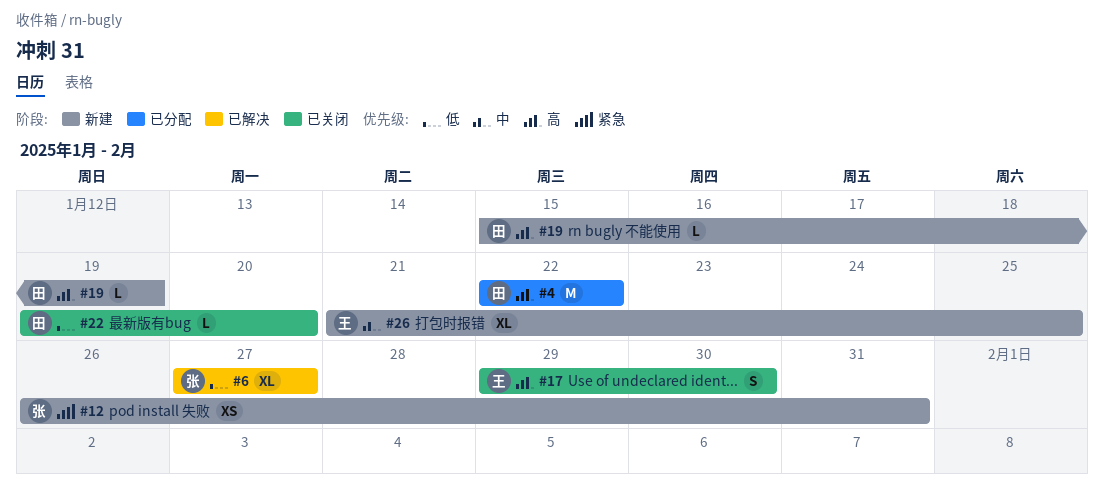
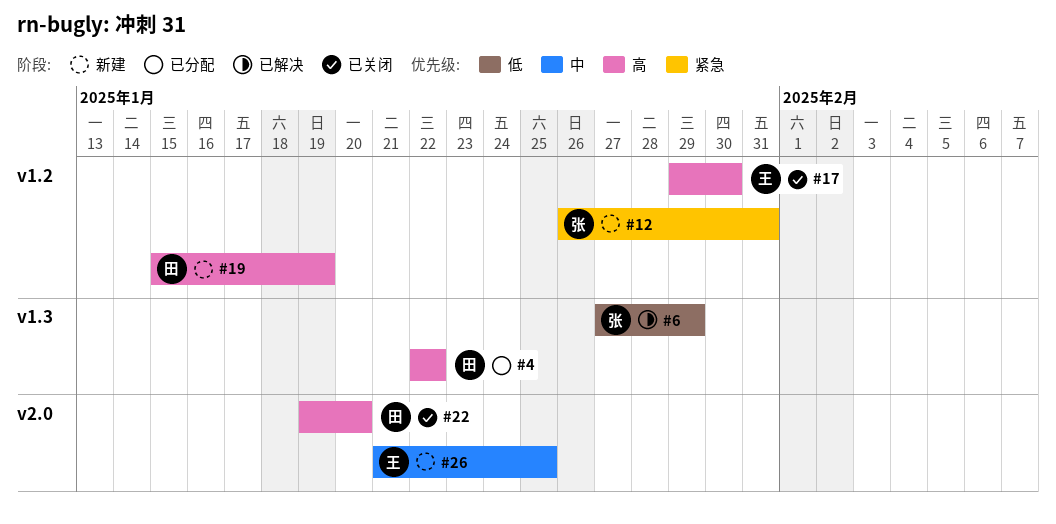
#6, due: Jan 27 -> Jan 29
#22, priority: 低 -> 高

